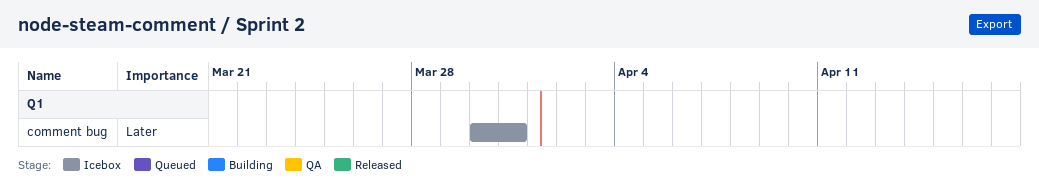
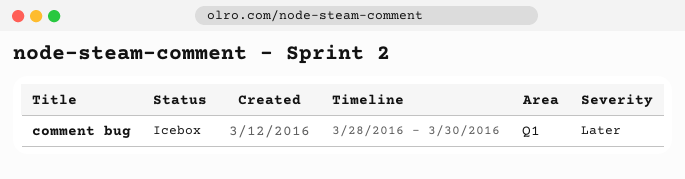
comment bug, start: Mar 30 -> Mar 28
comment bug, due: Mar 31 -> Mar 30

